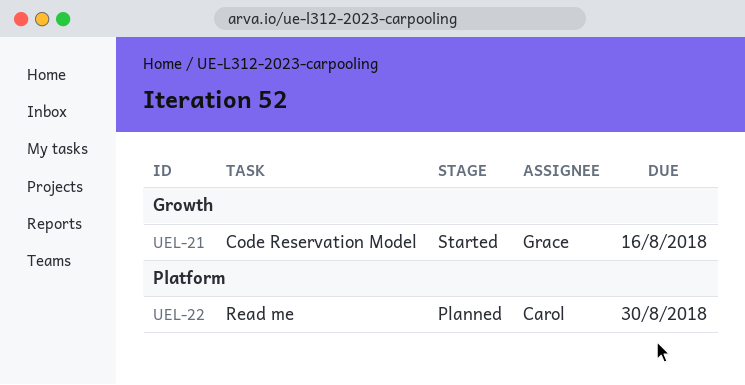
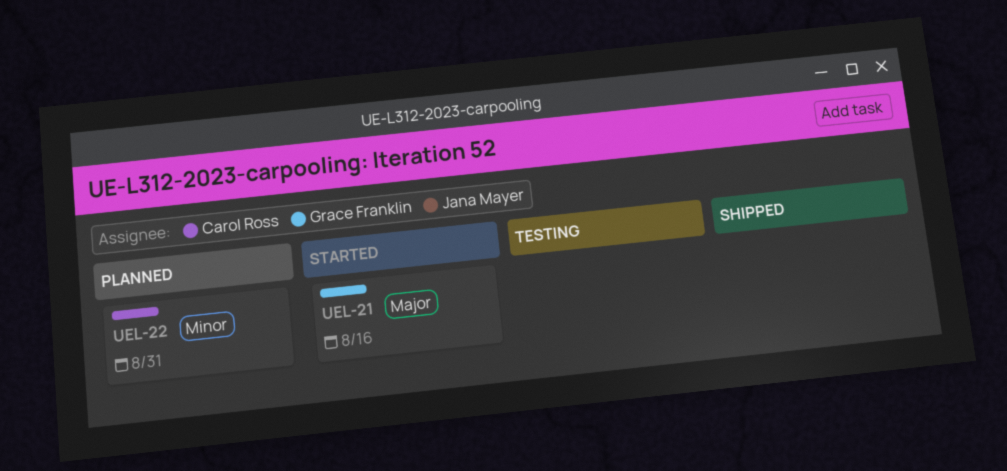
UEL-22, due: Aug 30 -> Aug 31

